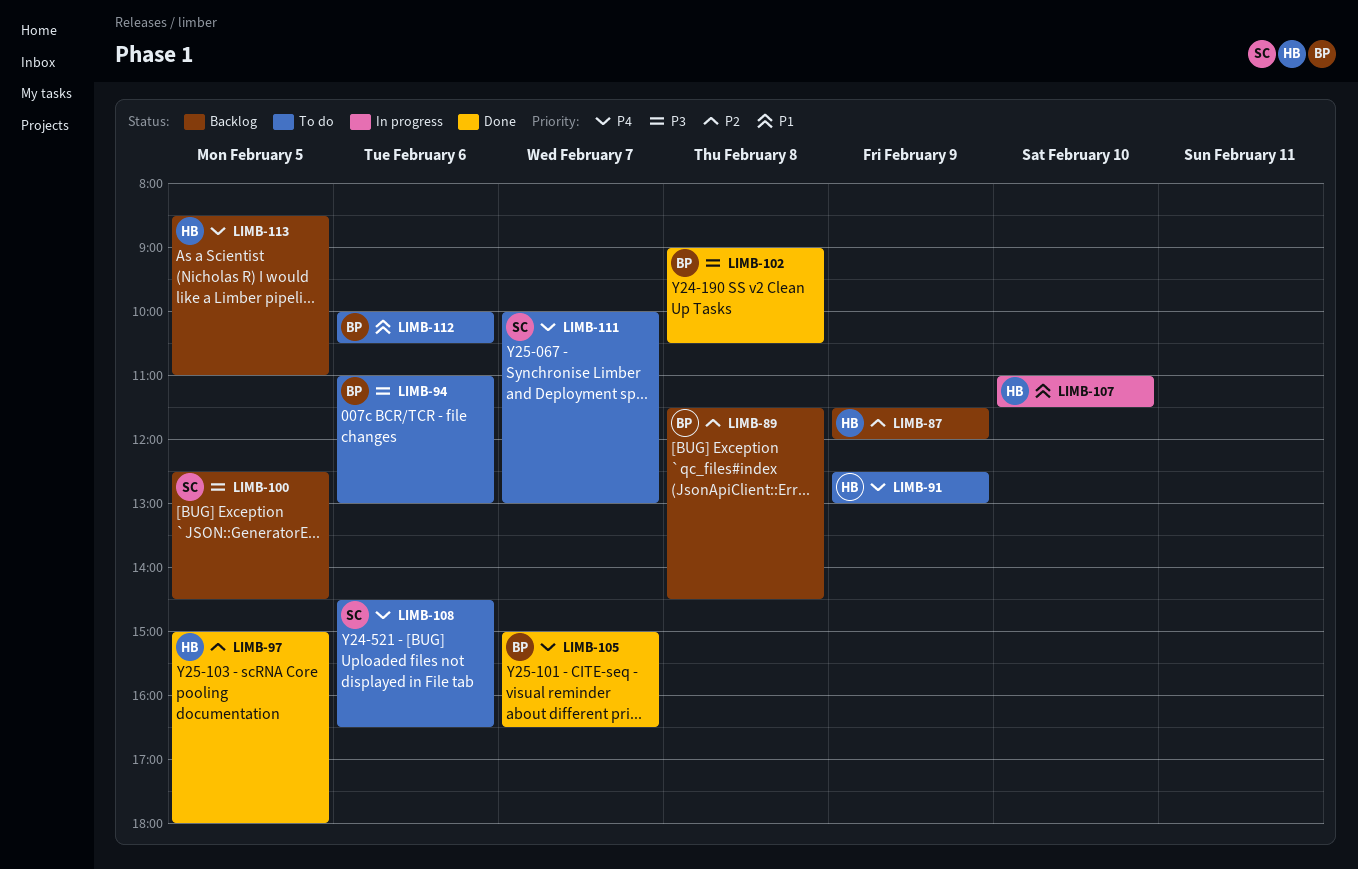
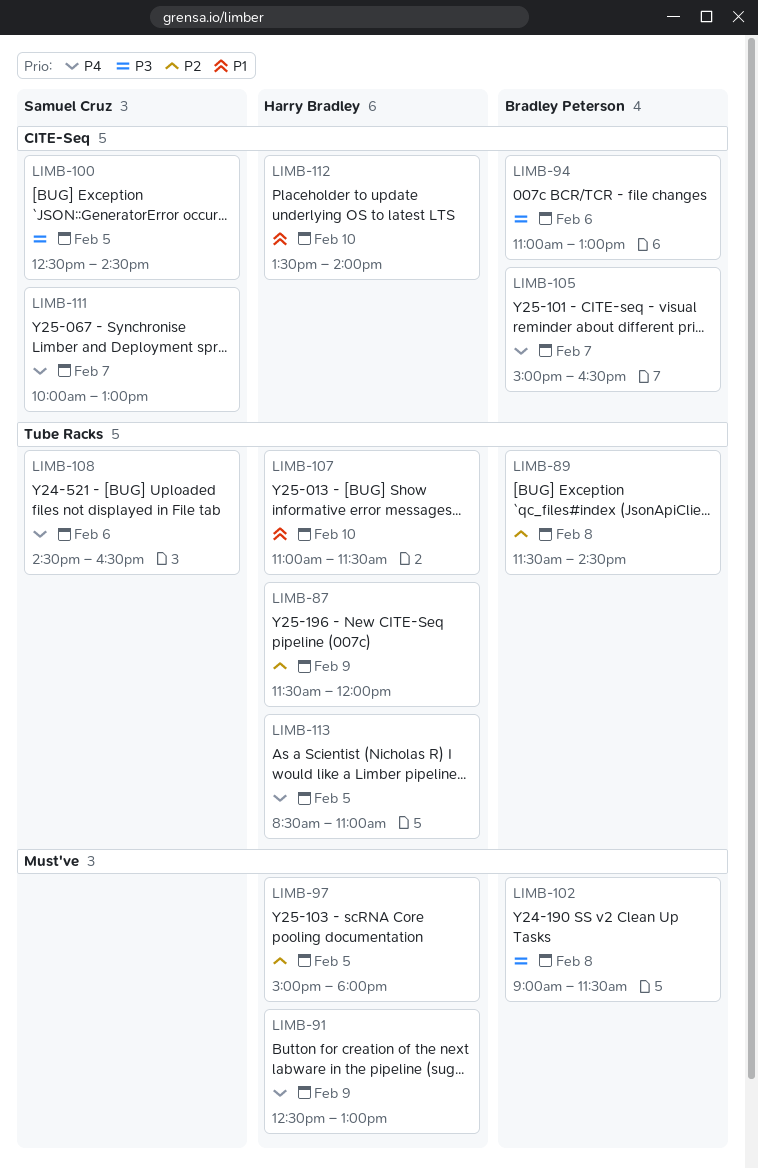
LIMB-102, ends: 10:30 -> 11:30
LIMB-112, owner: Bradley Peterson -> Harry Bradley
LIMB-112, day: Feb 6 -> Feb 10
LIMB-112, begins: 10:00 -> 13:30
LIMB-112, ends: 10:30 -> 14:00

